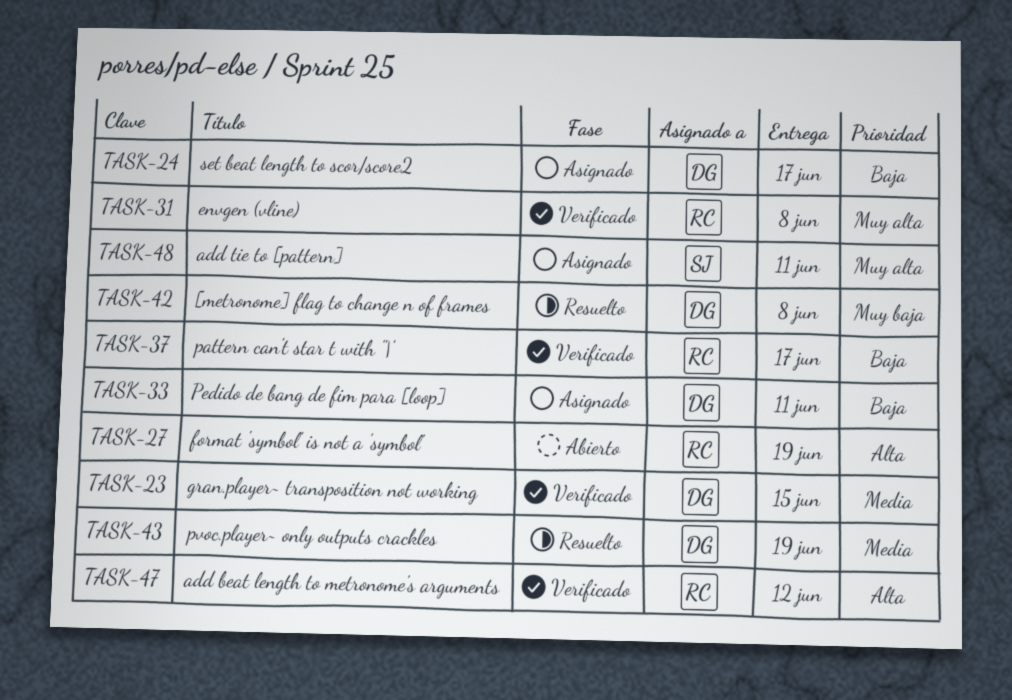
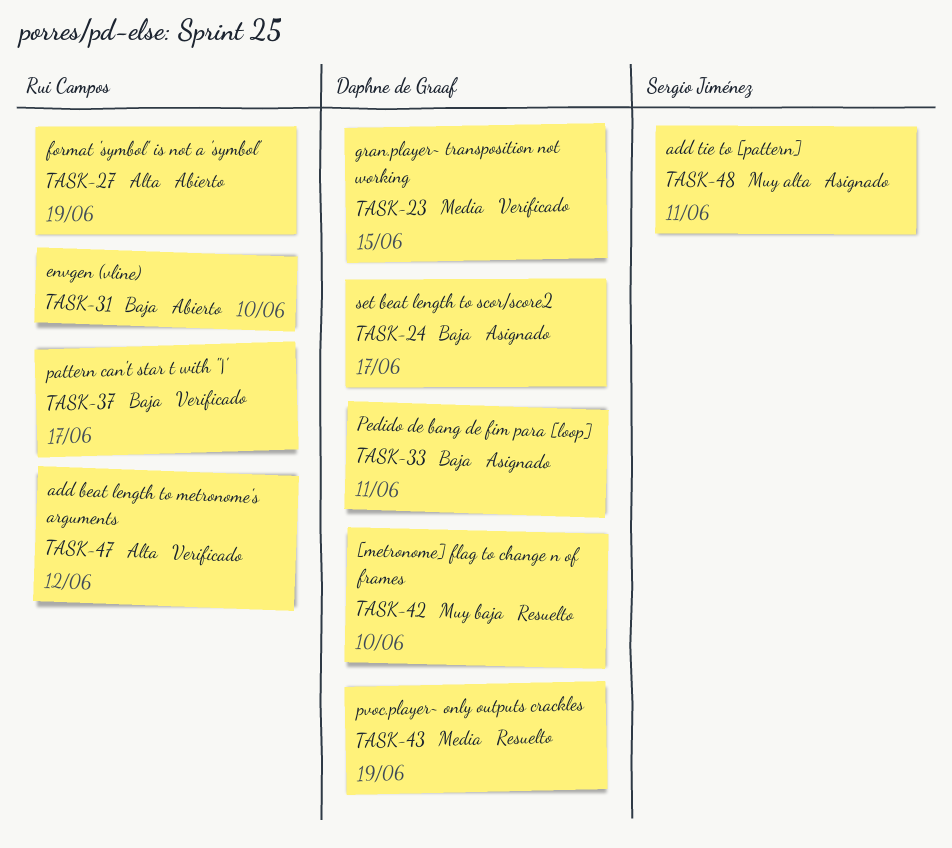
TASK-31, status: Verificado -> Abierto
TASK-31, priority: Muy alta -> Baja
TASK-31, due: Jun 8 -> Jun 10
TASK-42, due: Jun 8 -> Jun 10

